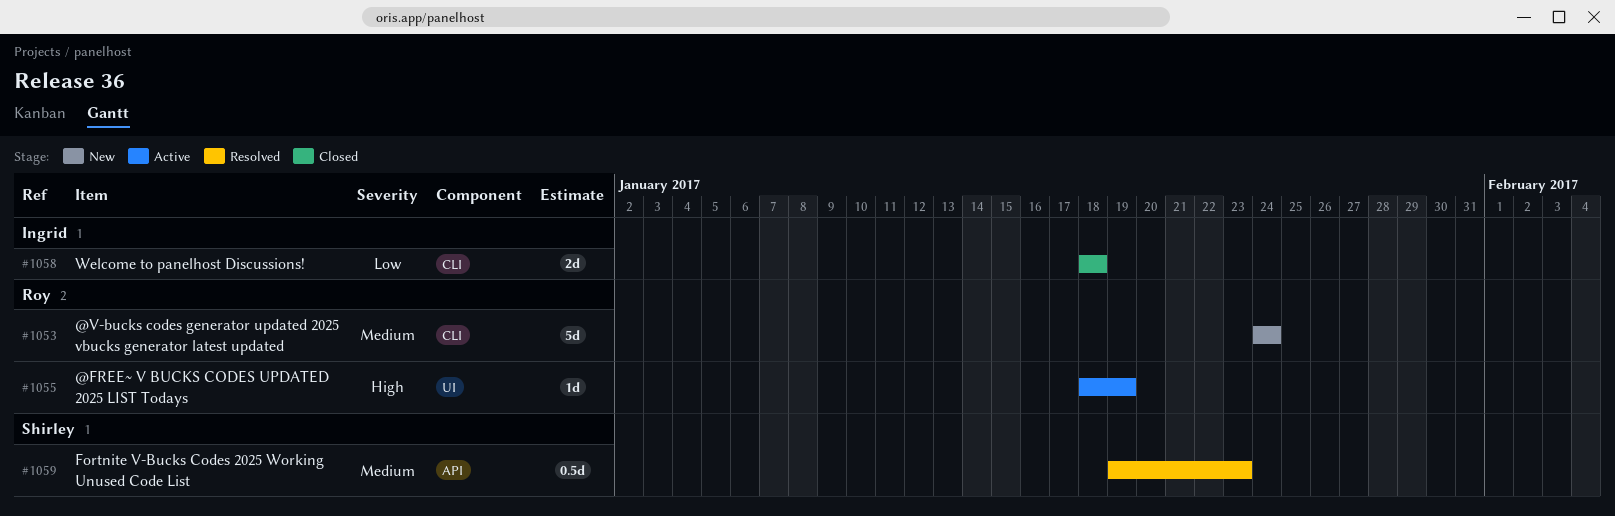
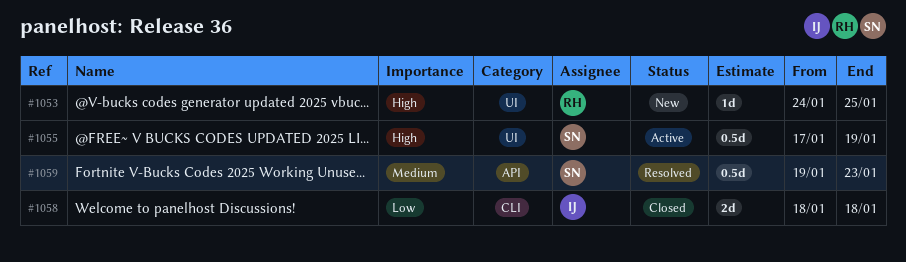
#1053, priority: Medium -> High
#1053, label: CLI -> UI
#1053, estimate: 5d -> 1d
#1053, due: Jan 24 -> Jan 25
#1055, owner: Roy -> Shirley
#1055, estimate: 1d -> 0.5d
#1055, start: Jan 18 -> Jan 17

